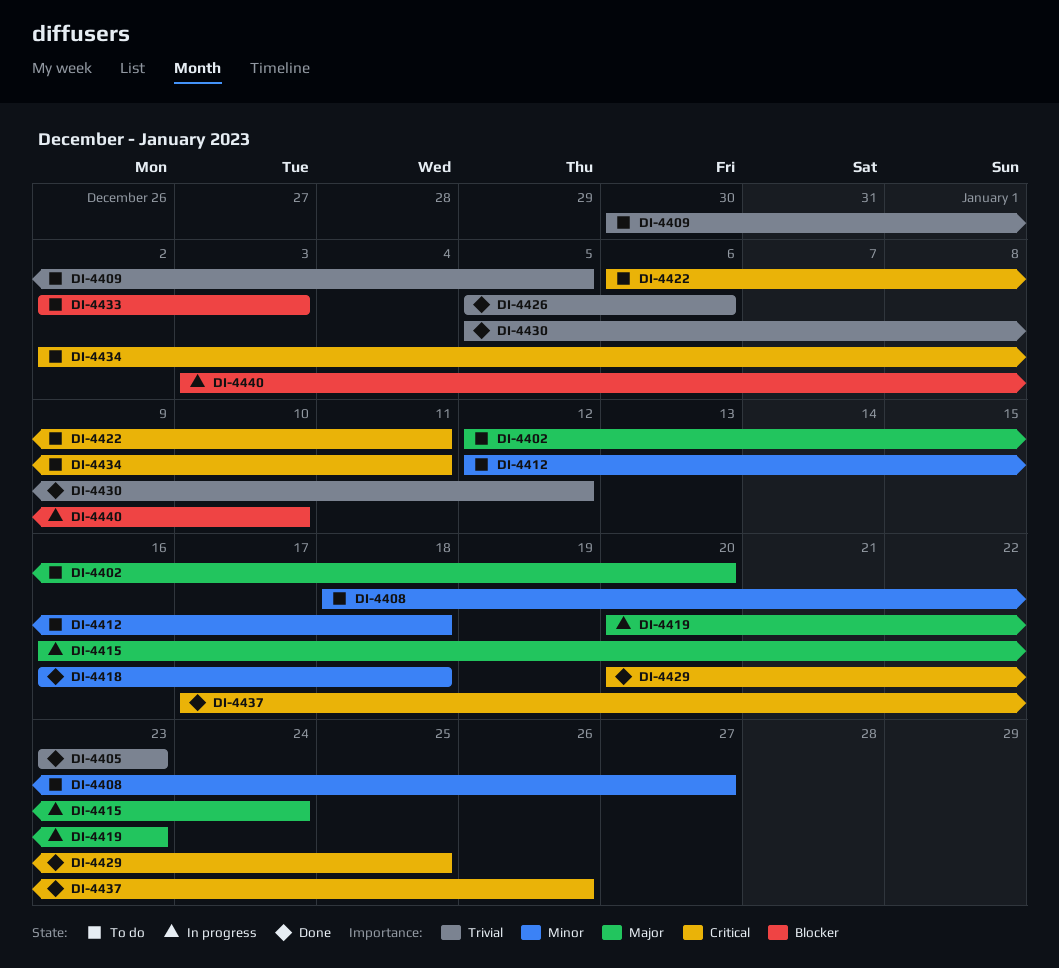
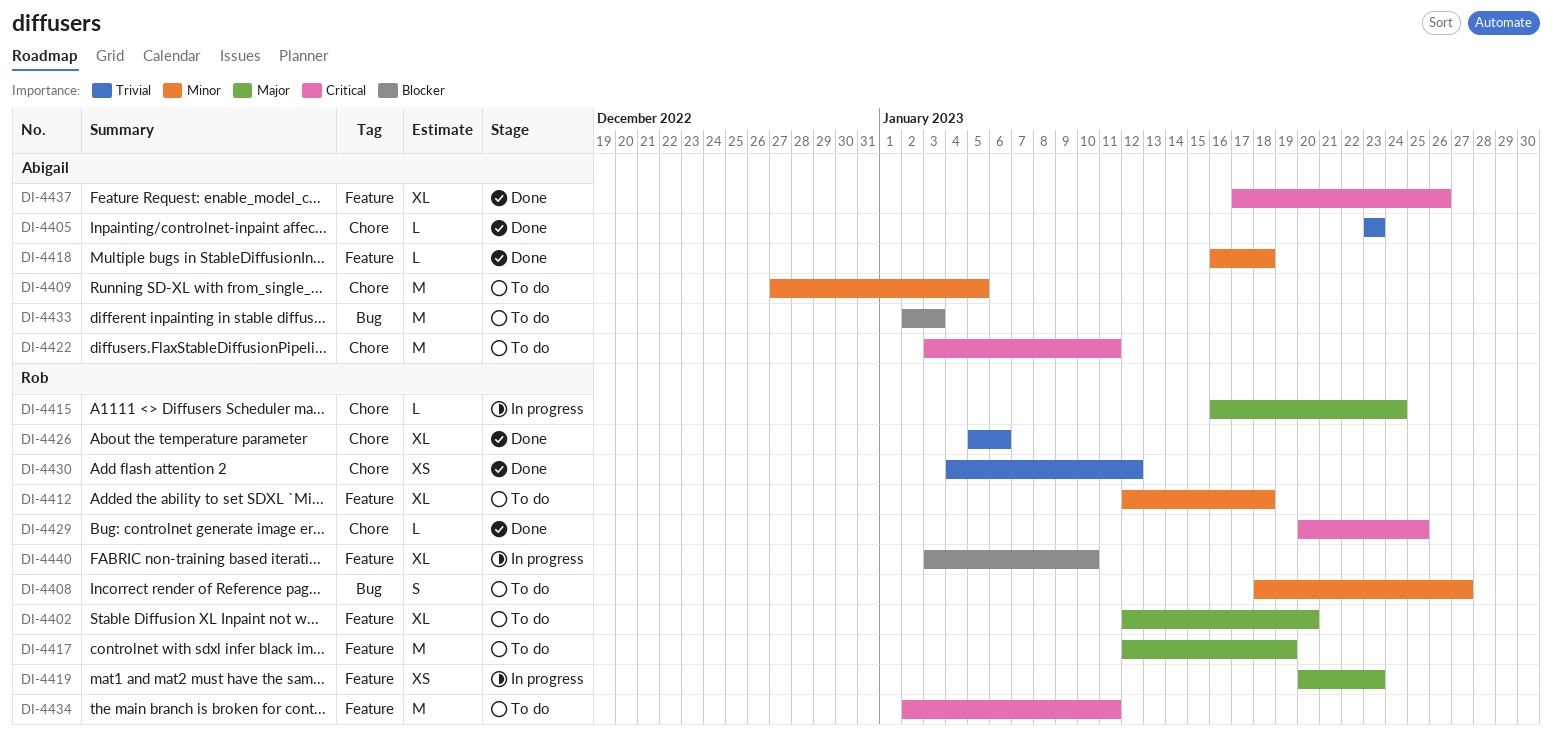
DI-4409, priority: Trivial -> Minor
DI-4409, start: Dec 30 -> Dec 27
DI-4417: none -> present
DI-4422, start: Jan 6 -> Jan 3
DI-4430, start: Jan 5 -> Jan 4

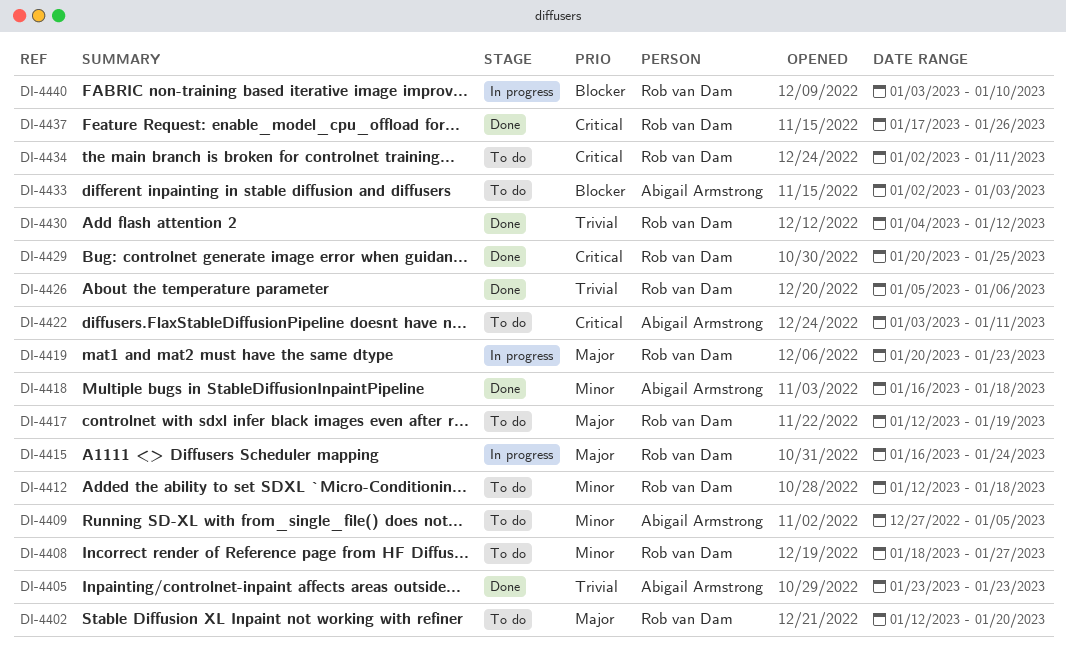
DI-4437, owner: Abigail Armstrong -> Rob van Dam

